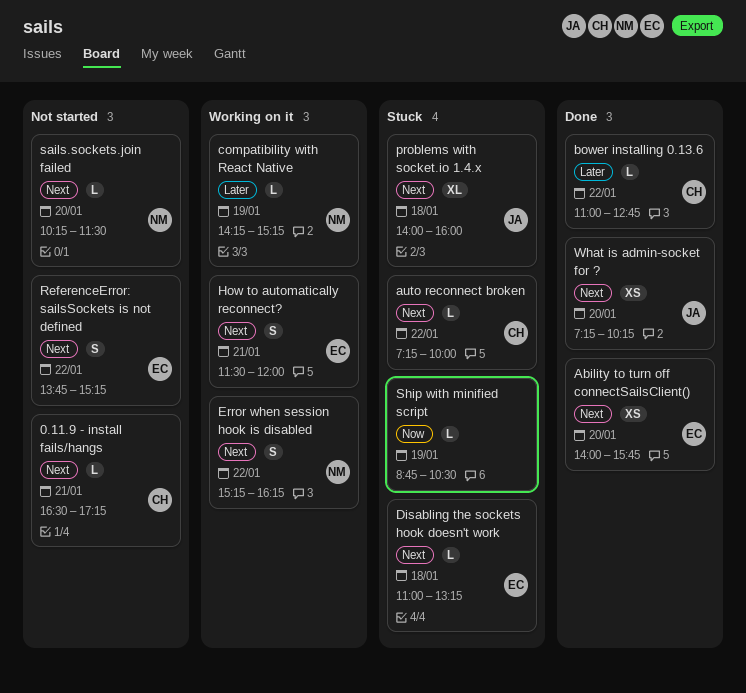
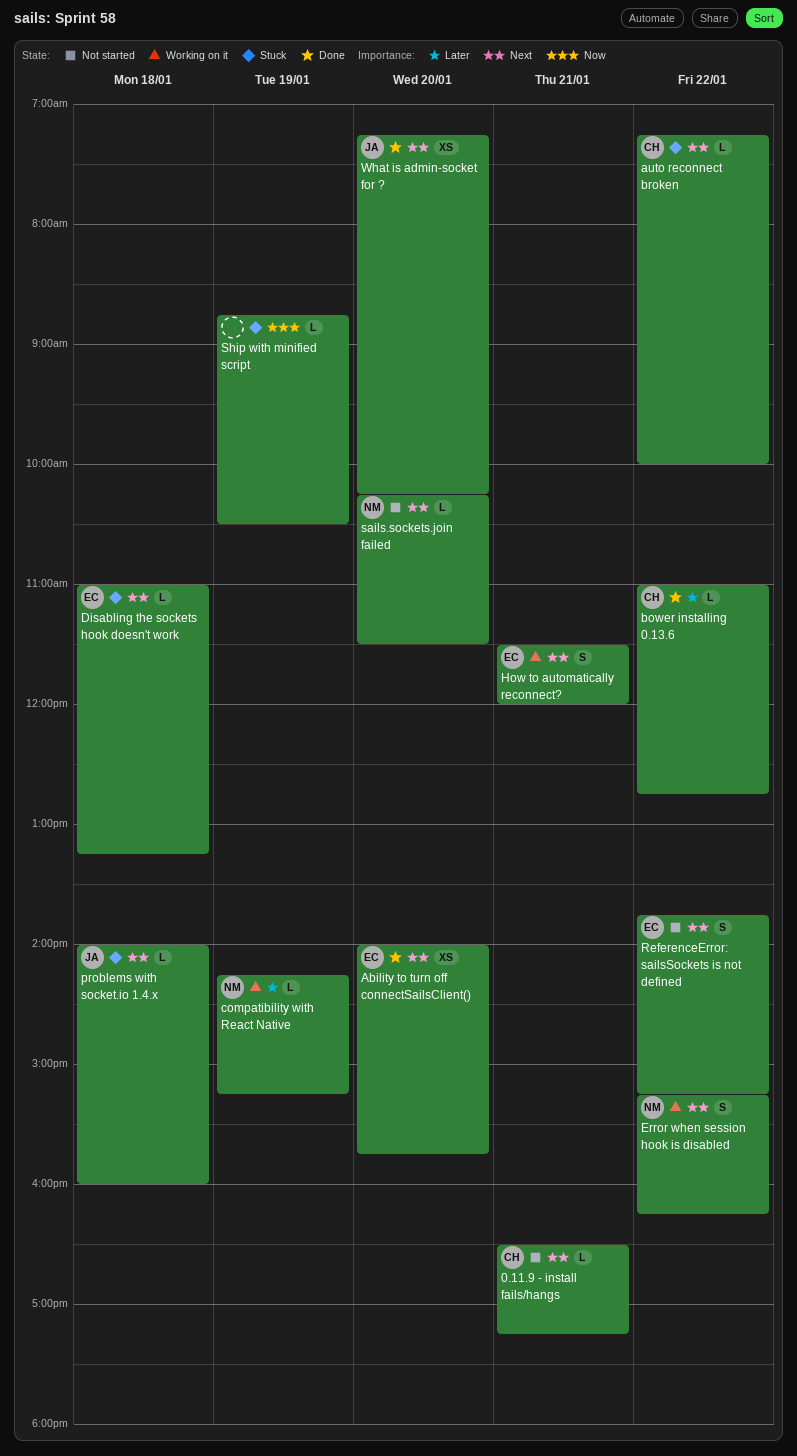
problems with socket.io 1.4.x, estimate: XL -> L

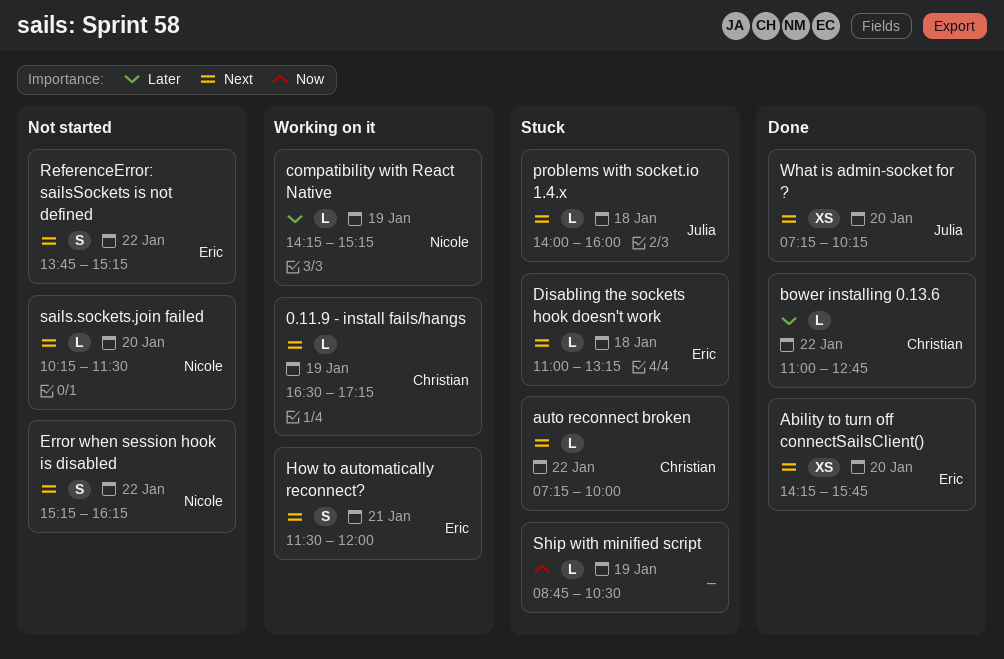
0.11.9 - install fails/hangs, status: Not started -> Working on it
0.11.9 - install fails/hangs, day: Jan 21 -> Jan 19
Ability to turn off connectSailsClient(), begins: 14:00 -> 14:15
Error when session hook is disabled, status: Working on it -> Not started

